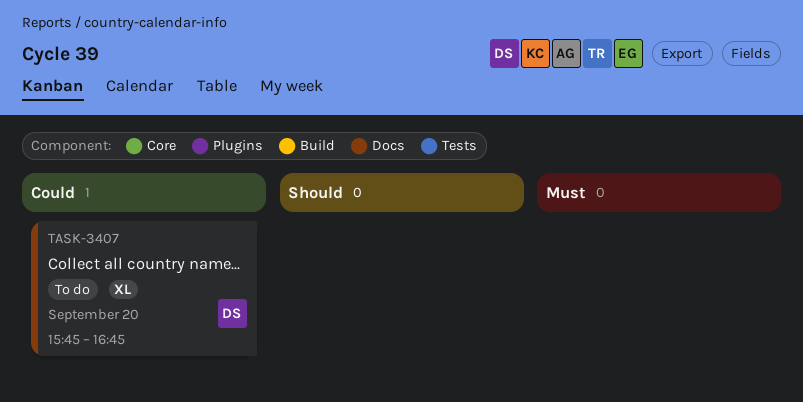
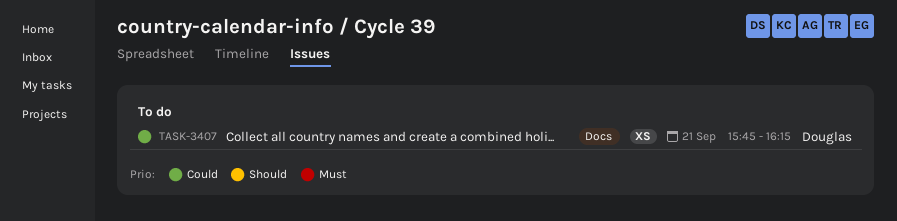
TASK-3407, estimate: XL -> XS
TASK-3407, day: Sep 20 -> Sep 21
TASK-3407, ends: 16:45 -> 16:15

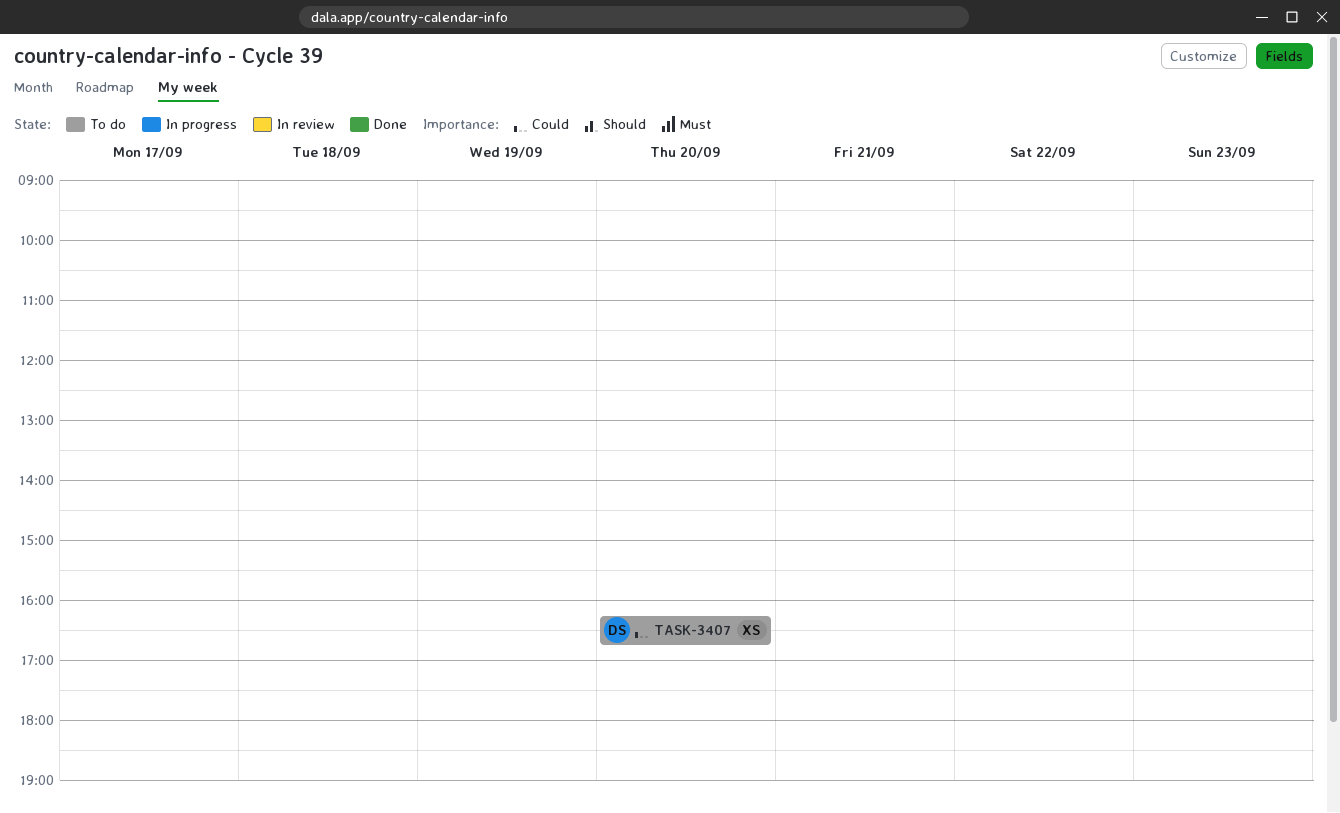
TASK-3407, day: Sep 21 -> Sep 20
TASK-3407, begins: 15:45 -> 16:15
TASK-3407, ends: 16:15 -> 16:45

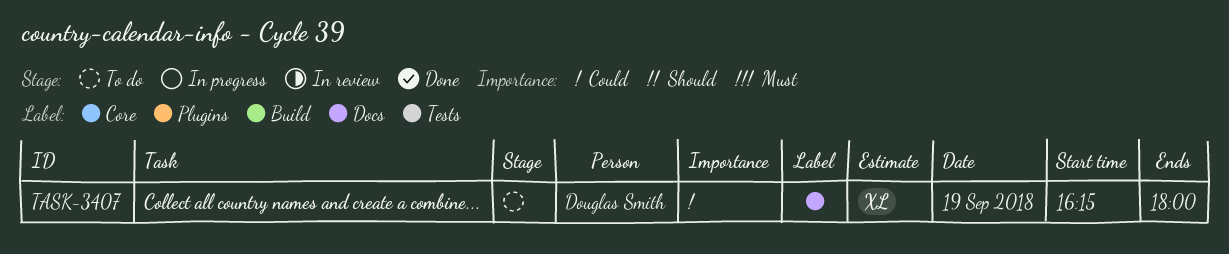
TASK-3407, estimate: XS -> XL
TASK-3407, day: Sep 20 -> Sep 19
TASK-3407, ends: 16:45 -> 18:00

